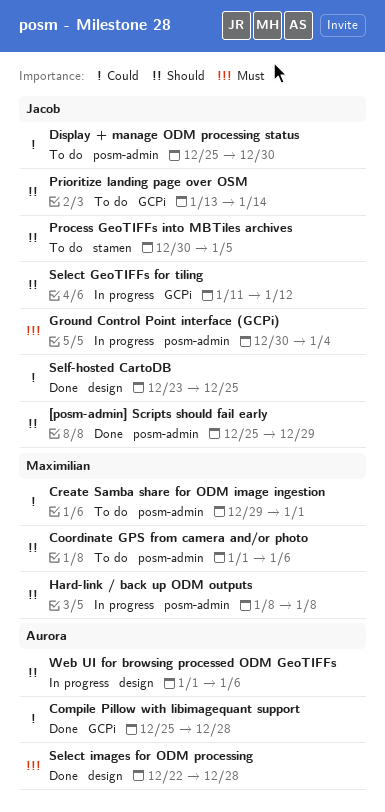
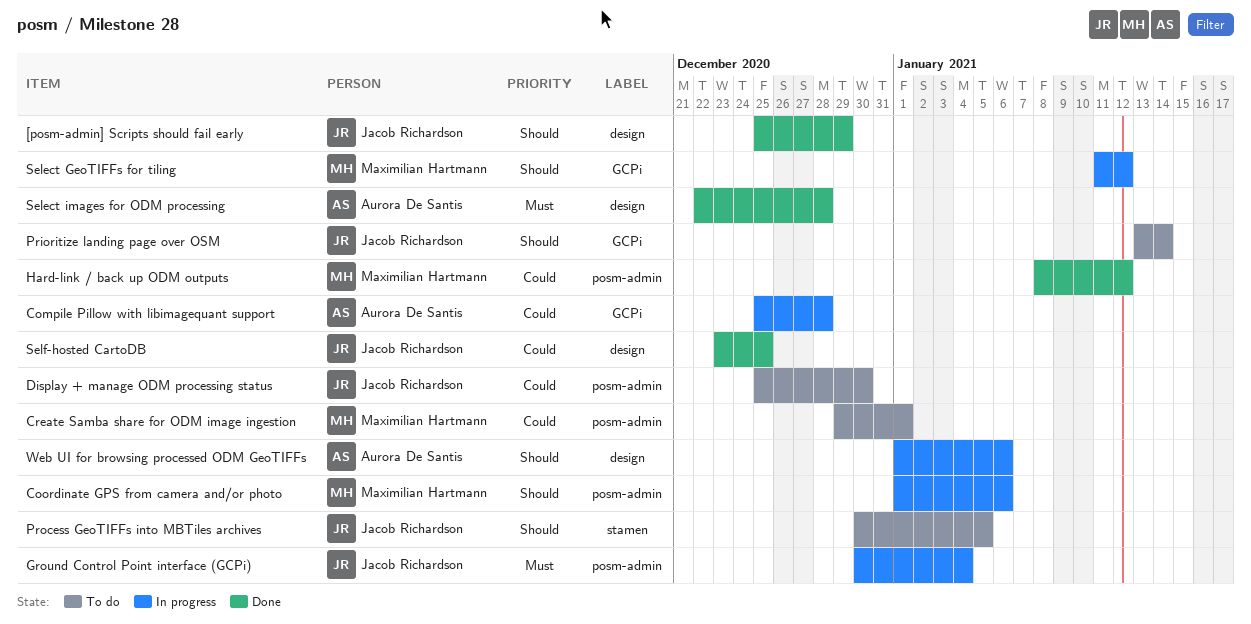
[posm-admin] Scripts should fail early, label: posm-admin -> design
Compile Pillow with libimagequant support, status: Done -> In progress
Coordinate GPS from camera and/or photo, status: To do -> In progress
Hard-link / back up ODM outputs, status: In progress -> Done
Hard-link / back up ODM outputs, priority: Should -> Could
Hard-link / back up ODM outputs, due: Jan 8 -> Jan 12
Select GeoTIFFs for tiling, owner: Jacob Richardson -> Maximilian Hartmann

